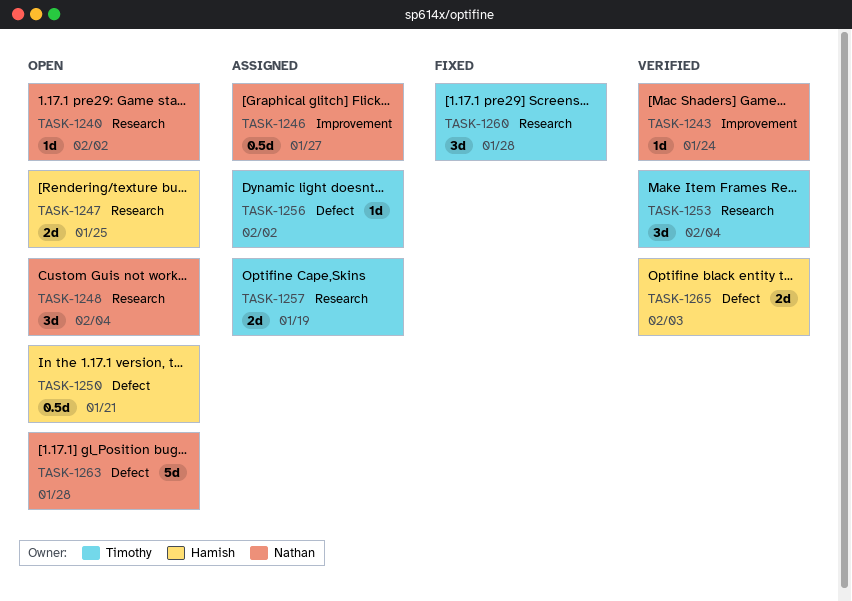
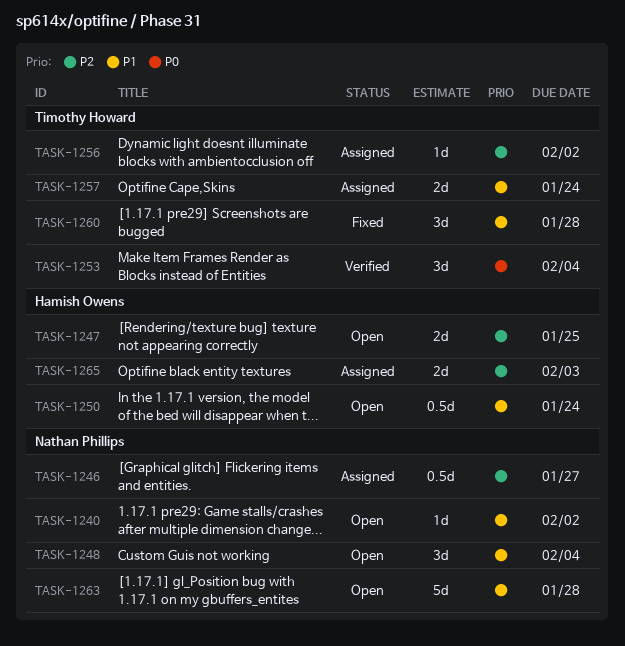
TASK-1243: present -> none
TASK-1250, due: Jan 21 -> Jan 24
TASK-1257, due: Jan 19 -> Jan 24
TASK-1265, status: Verified -> Assigned

